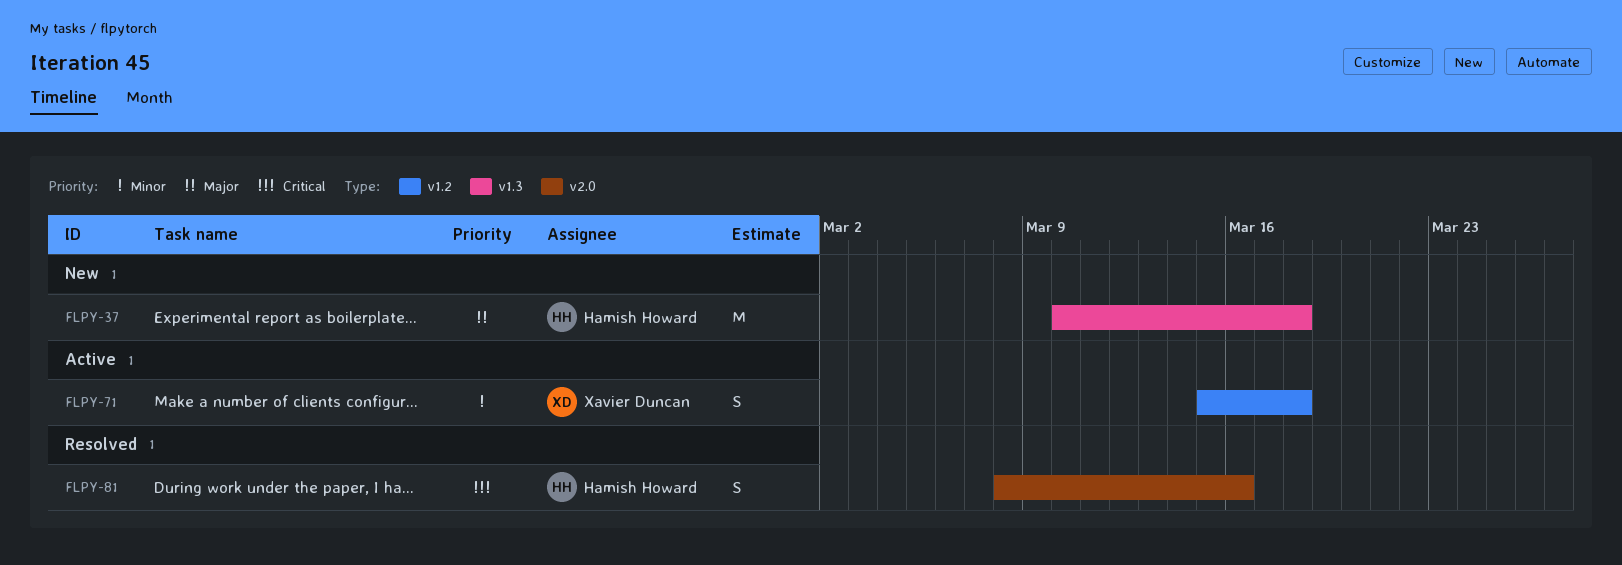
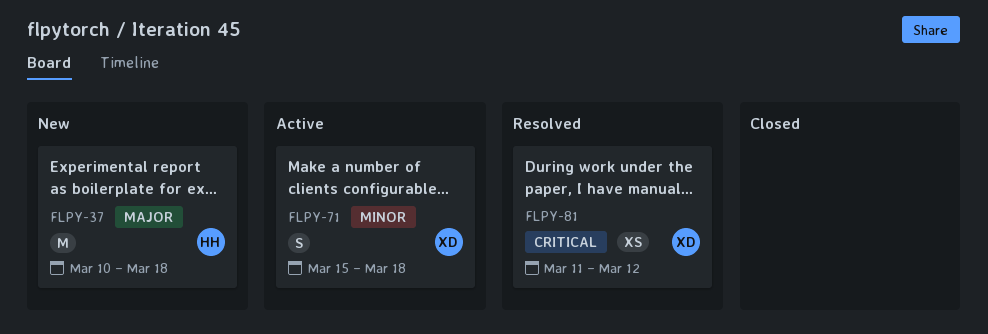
FLPY-81, owner: Hamish Howard -> Xavier Duncan
FLPY-81, estimate: S -> XS
FLPY-81, start: Mar 8 -> Mar 11
FLPY-81, due: Mar 16 -> Mar 12

